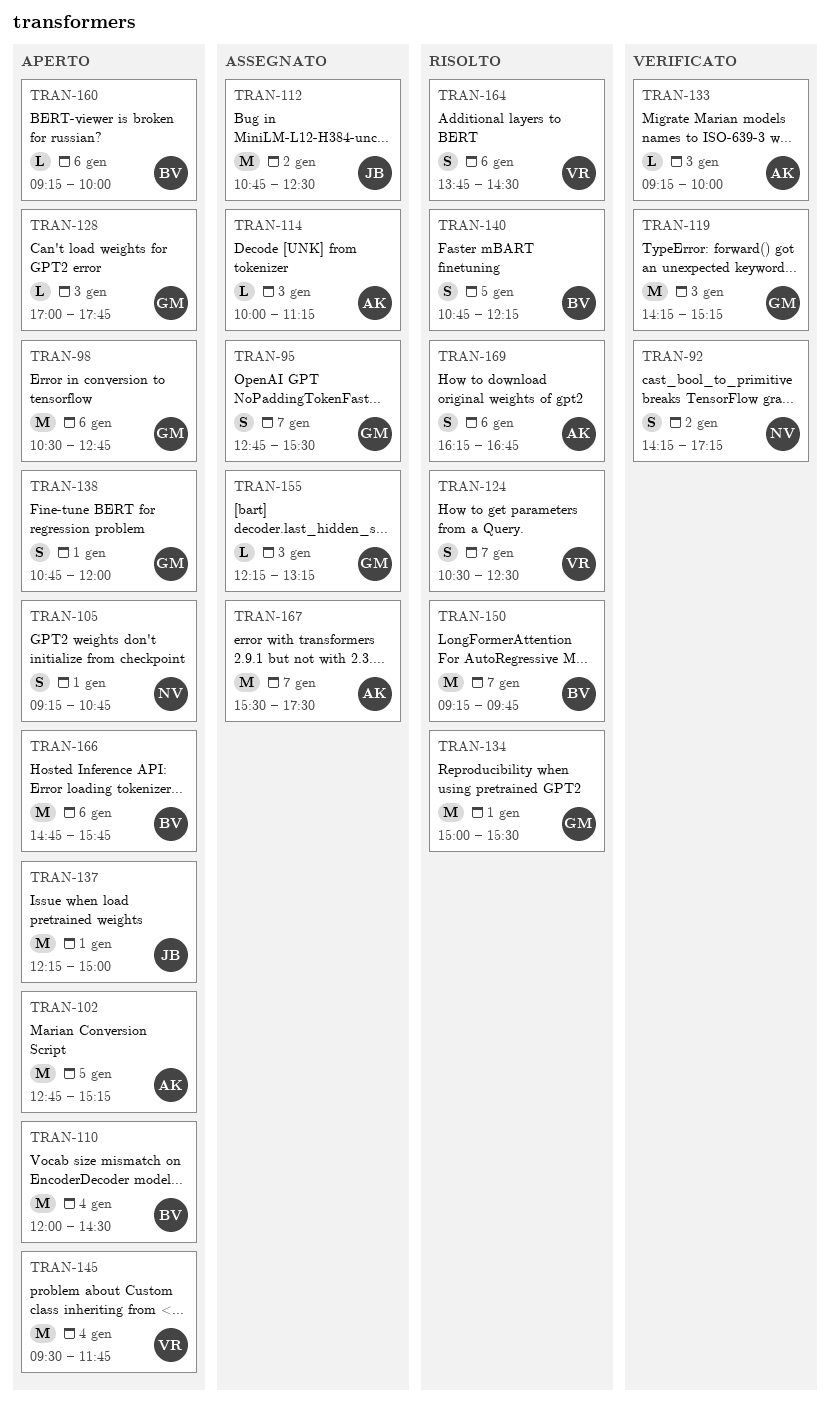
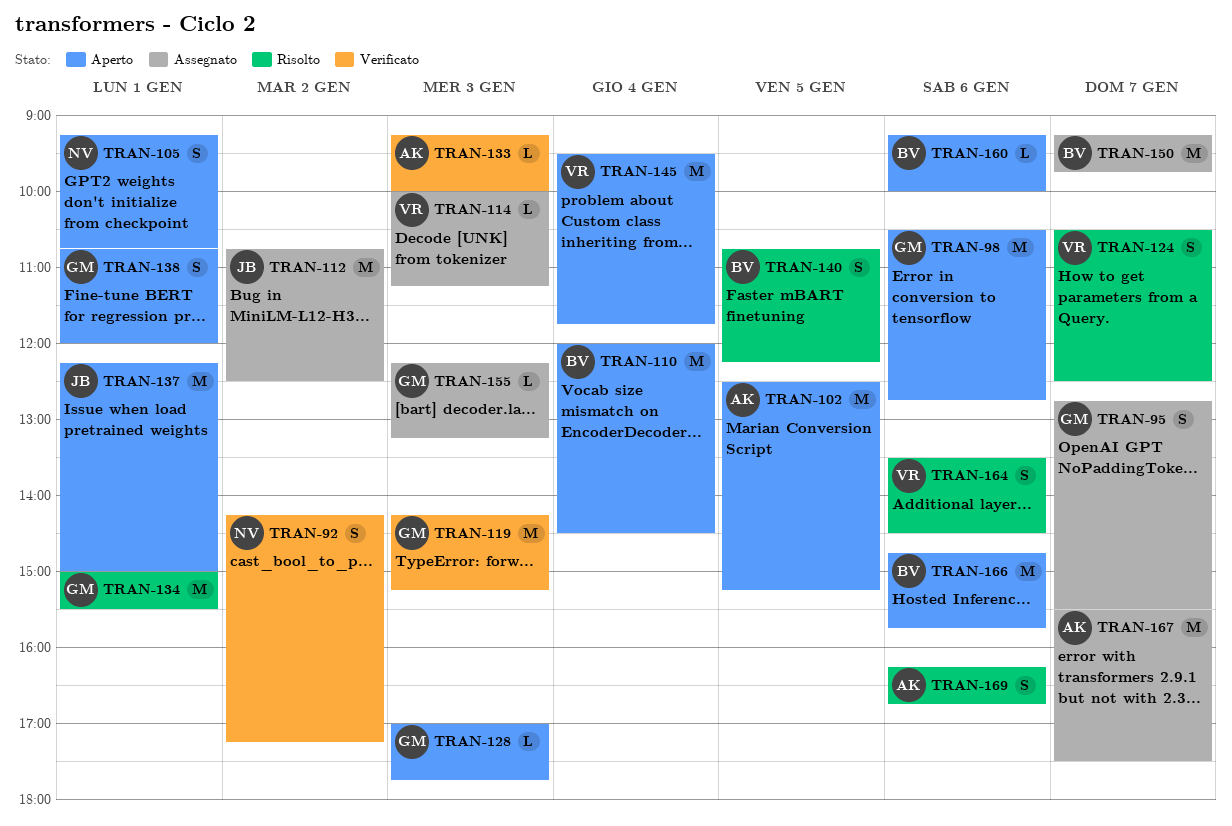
TRAN-102, begins: 12:45 -> 12:30
TRAN-114, owner: AK -> VR
TRAN-150, status: Risolto -> Assegnato
TRAN-164, begins: 13:45 -> 13:30

